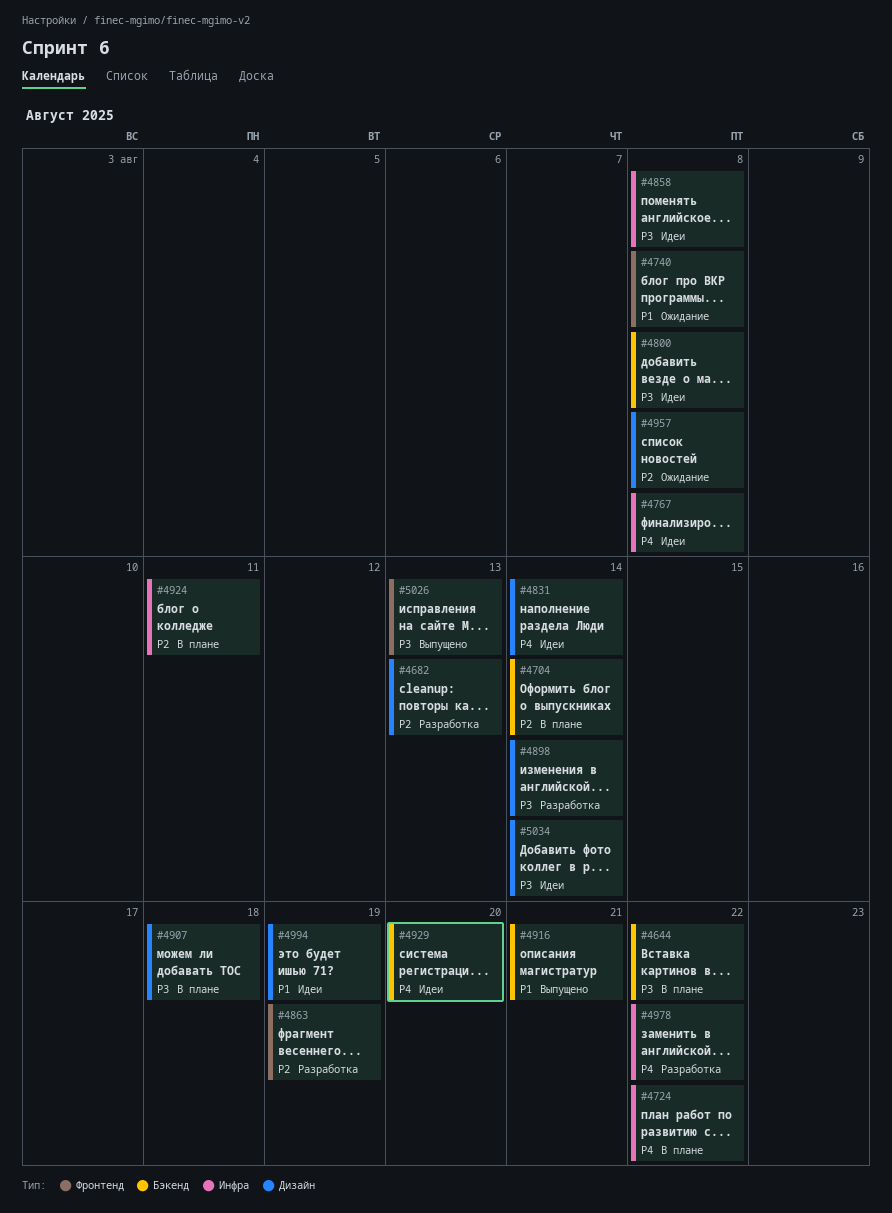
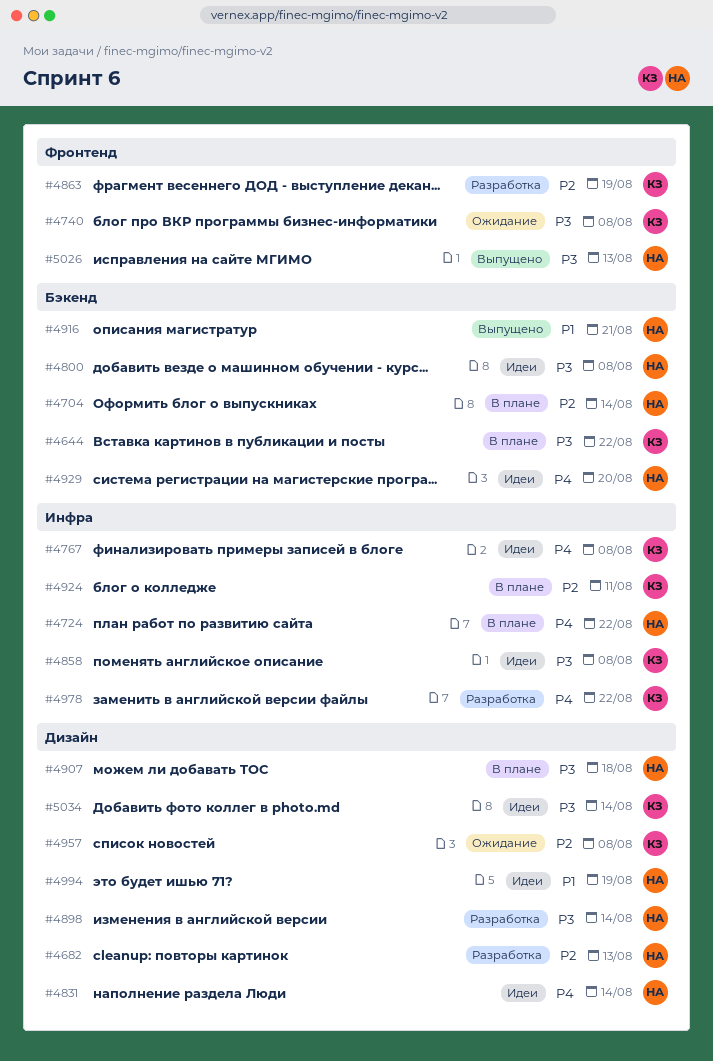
#4740, priority: P1 -> P3

